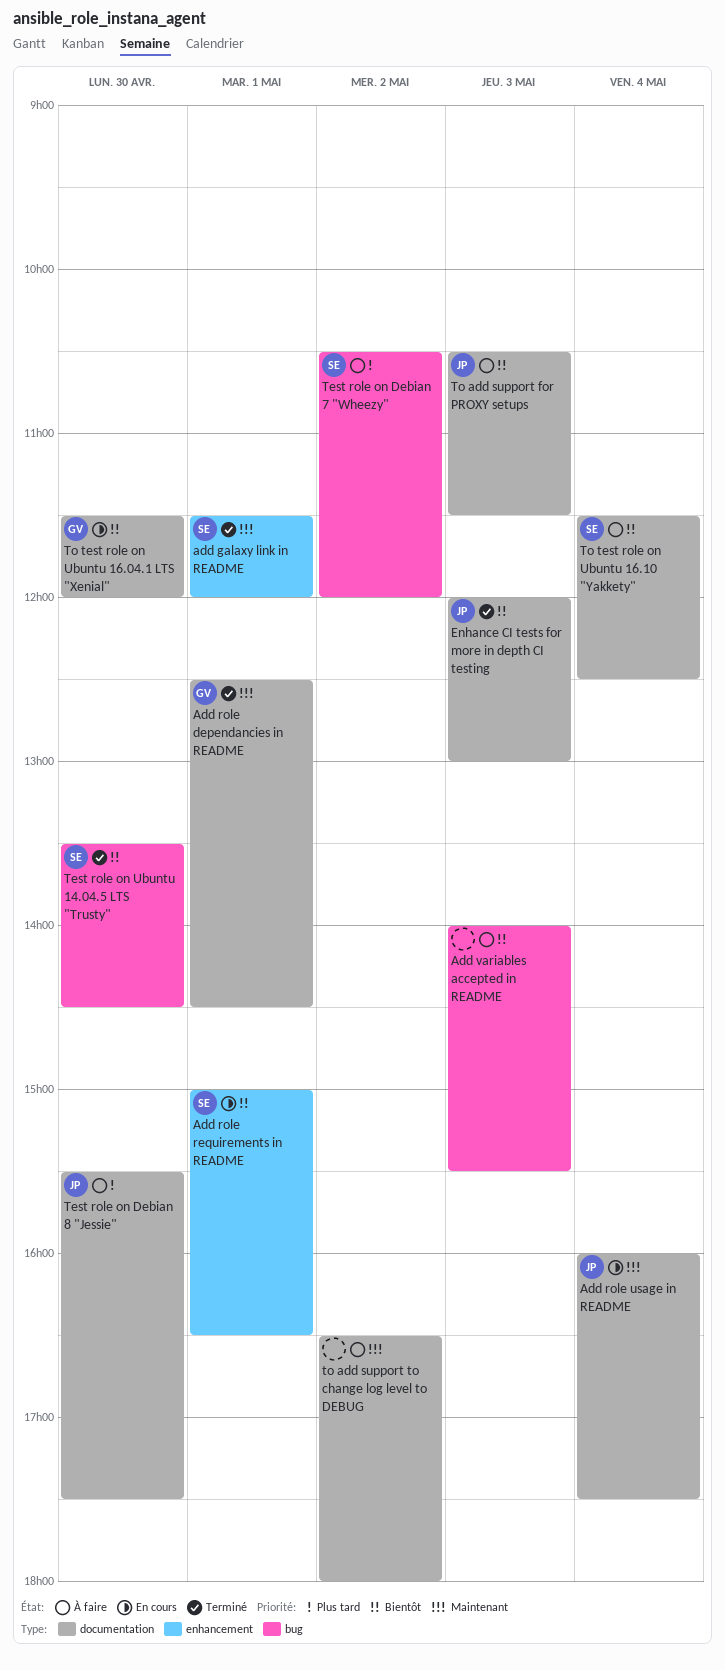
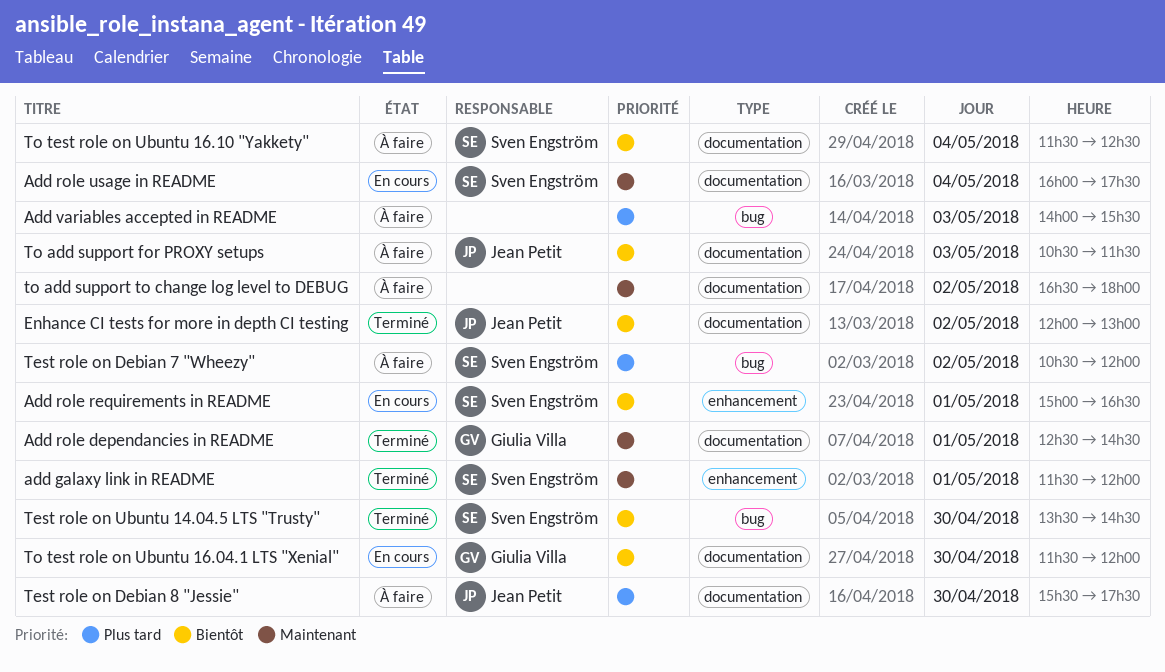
Add role usage in README, owner: Jean Petit -> Sven Engström
Add variables accepted in README, priority: Bientôt -> Plus tard
Enhance CI tests for more in depth CI testing, day: May 3 -> May 2

